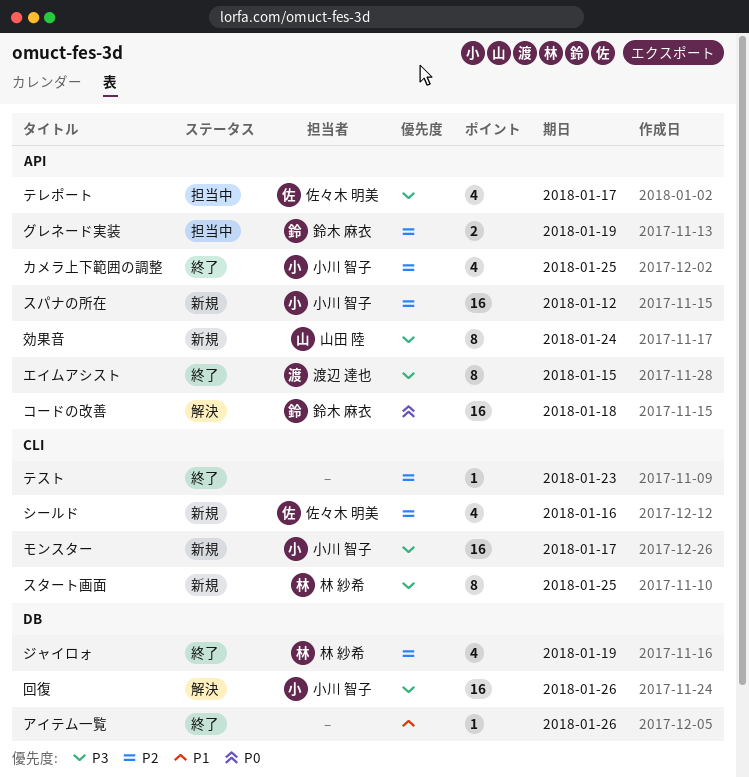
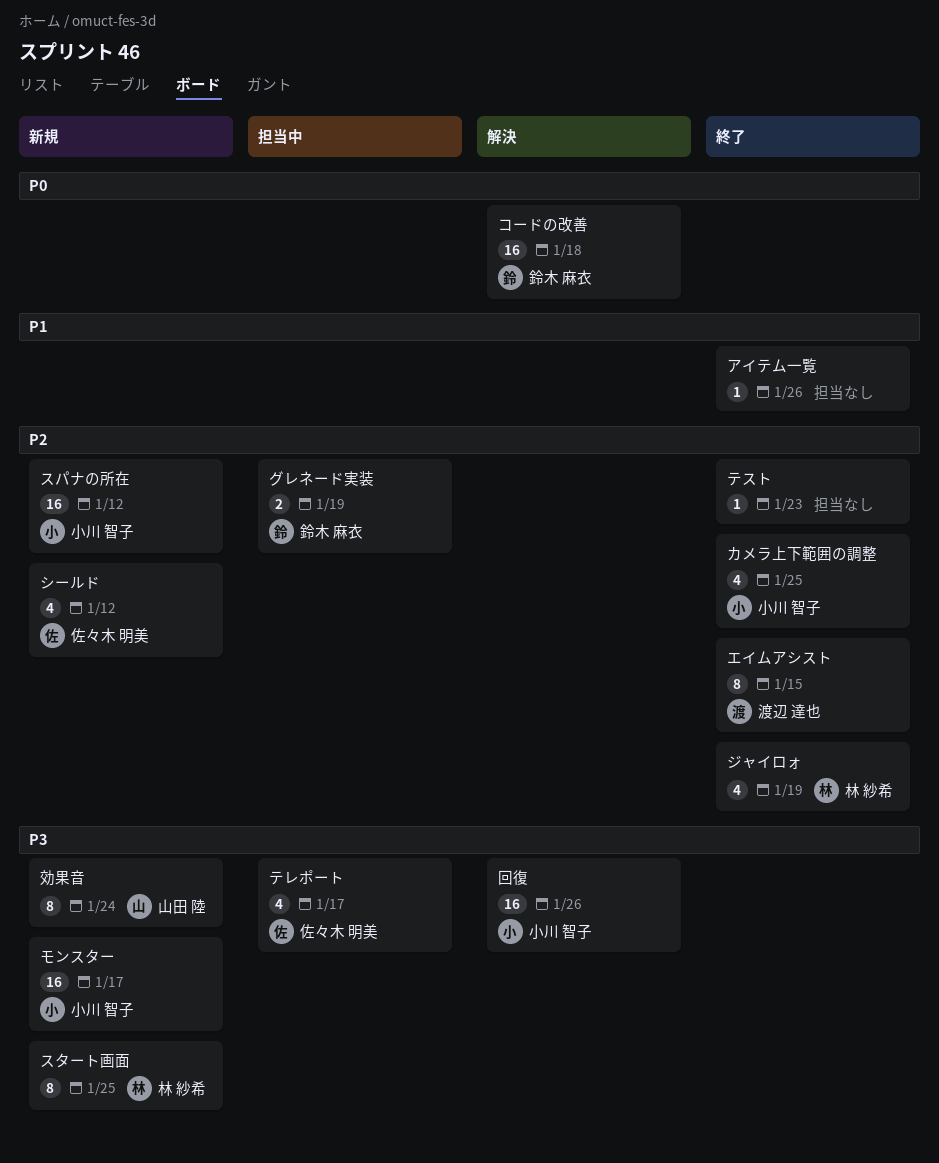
エイムアシスト, priority: P3 -> P2
シールド, due: Jan 16 -> Jan 12

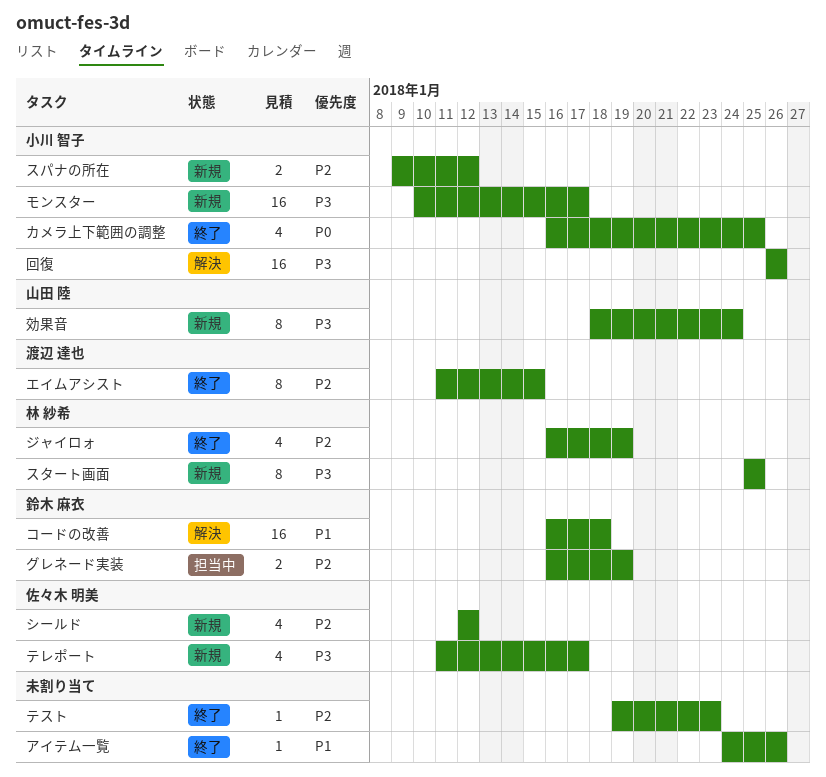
カメラ上下範囲の調整, priority: P2 -> P0
コードの改善, priority: P0 -> P1
スパナの所在, estimate: 16 -> 2
テレポート, status: 担当中 -> 新規

